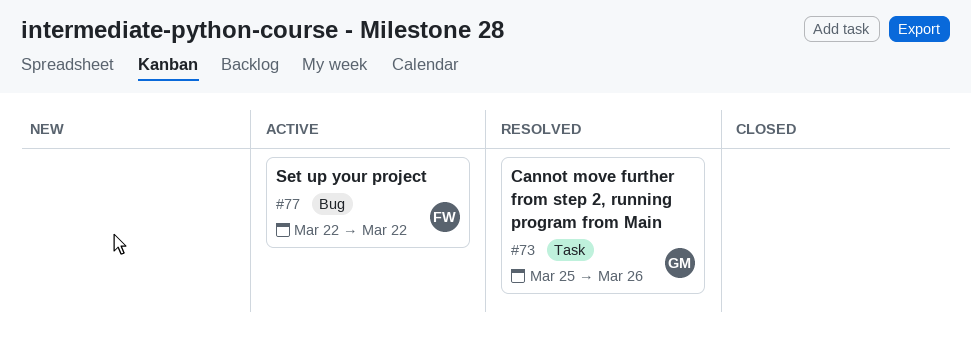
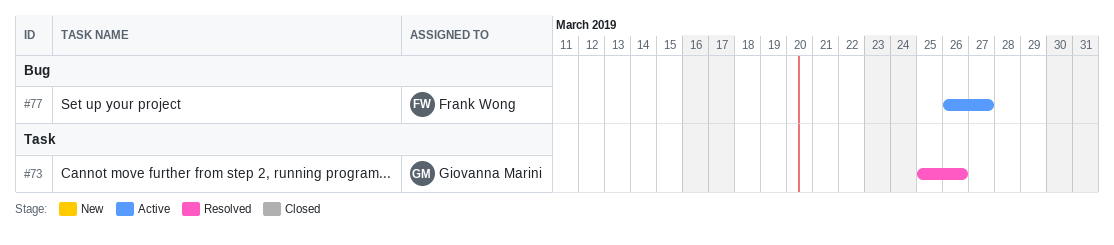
#77, start: Mar 22 -> Mar 26
#77, due: Mar 22 -> Mar 27

